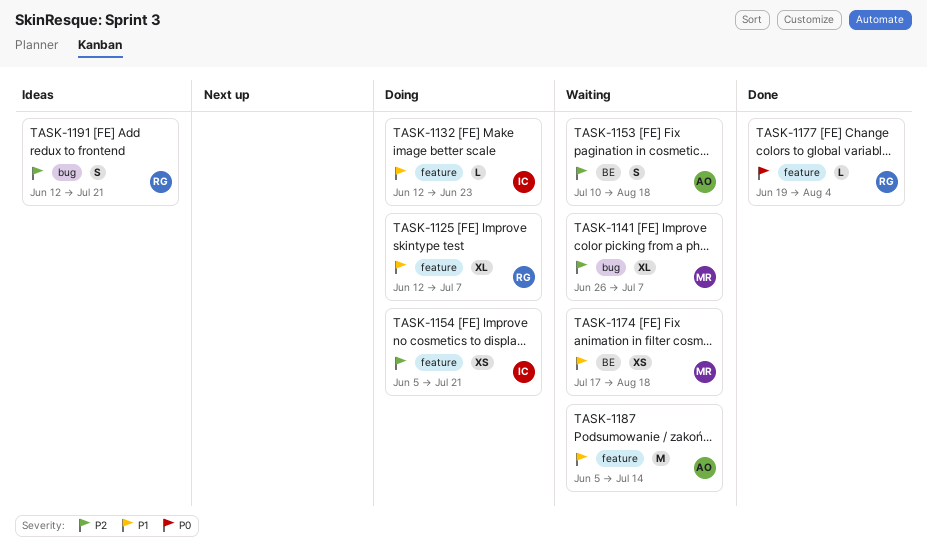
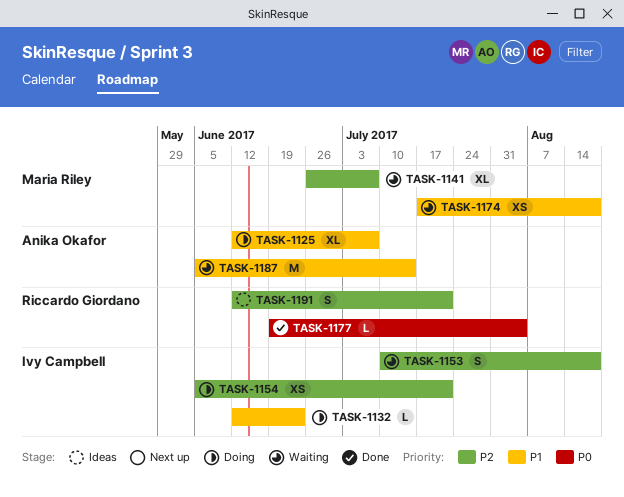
TASK-1125, owner: Riccardo Giordano -> Anika Okafor
TASK-1153, owner: Anika Okafor -> Ivy Campbell

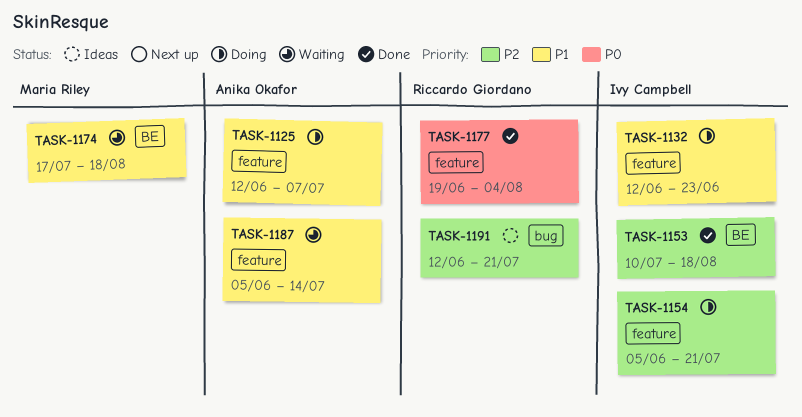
TASK-1141: present -> none
TASK-1153, status: Waiting -> Done

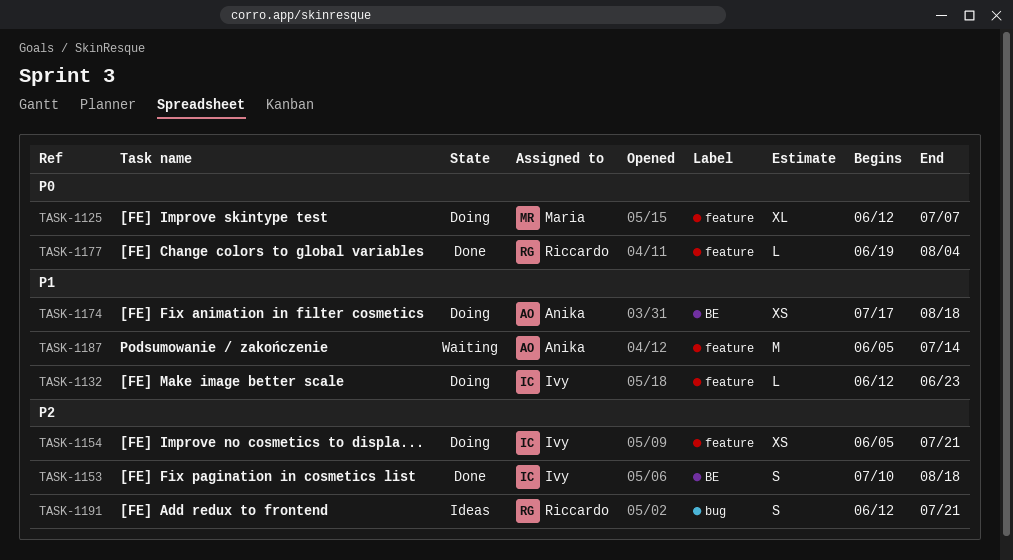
TASK-1125, owner: Anika Okafor -> Maria Riley
TASK-1125, priority: P1 -> P0
TASK-1174, status: Waiting -> Doing
TASK-1174, owner: Maria Riley -> Anika Okafor

